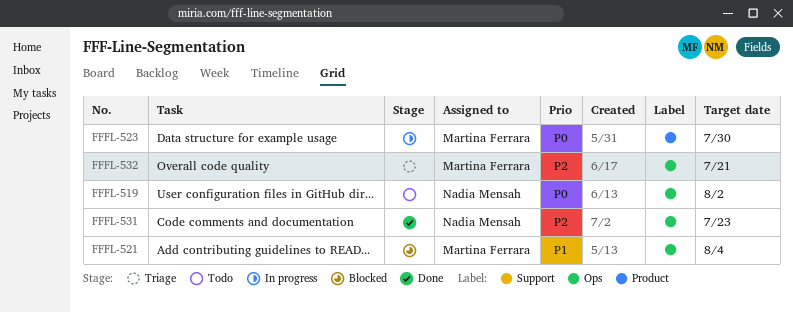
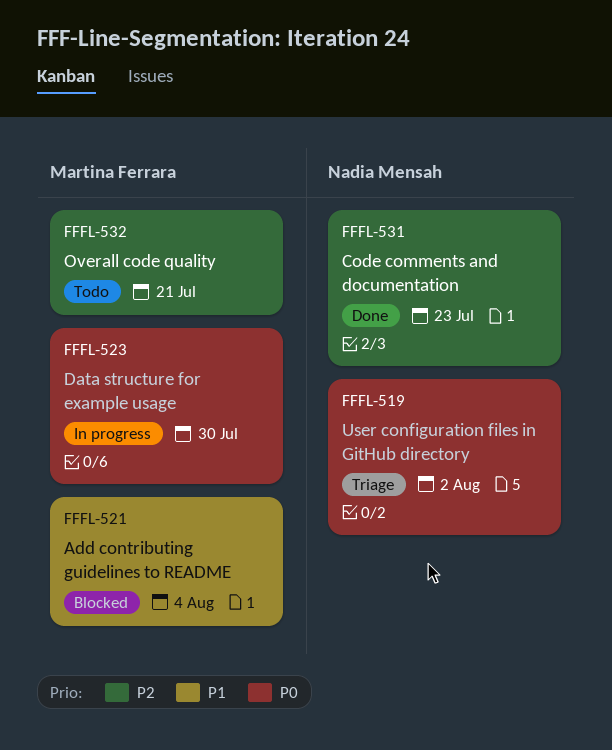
FFFL-519, status: Todo -> Triage
FFFL-532, status: Triage -> Todo

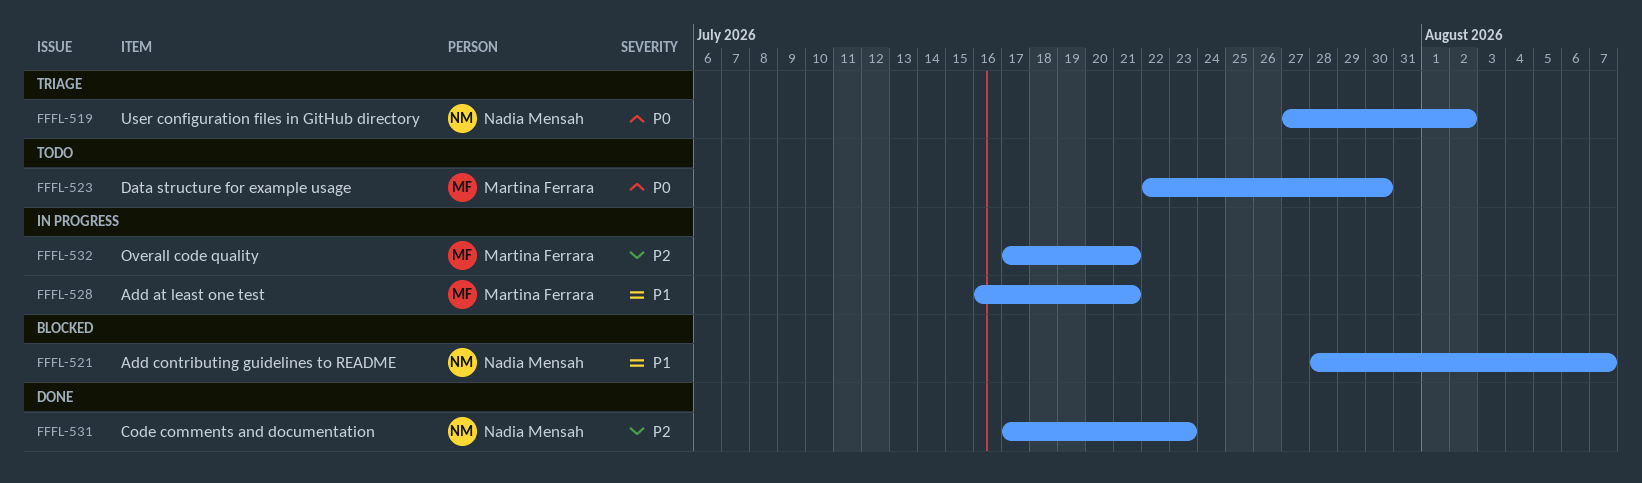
FFFL-521, owner: Martina Ferrara -> Nadia Mensah
FFFL-521, due: Aug 4 -> Aug 7
FFFL-523, status: In progress -> Todo
FFFL-528: none -> present
FFFL-532, status: Todo -> In progress

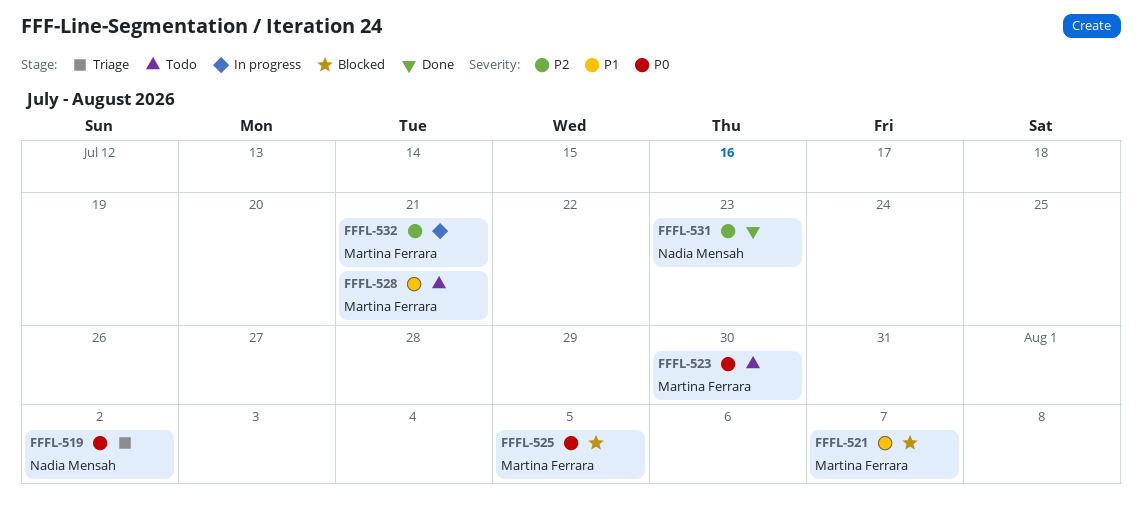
FFFL-521, owner: Nadia Mensah -> Martina Ferrara
FFFL-525: none -> present
FFFL-528, status: In progress -> Todo

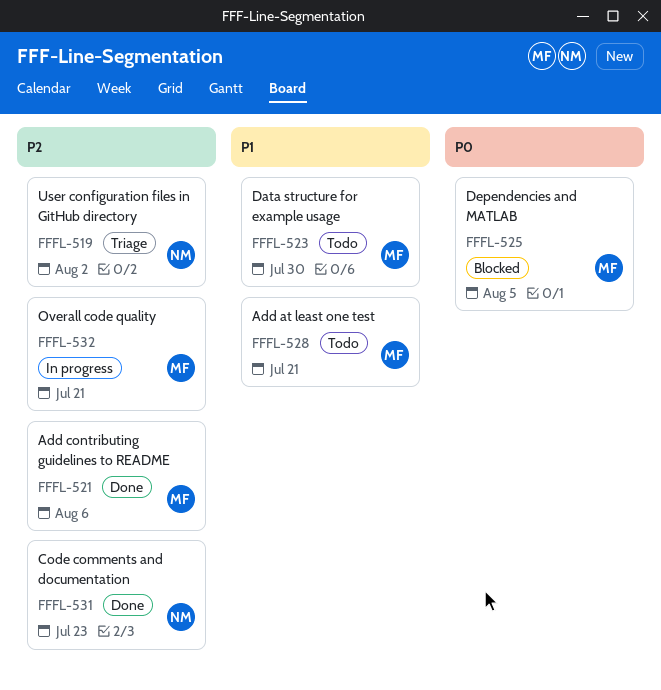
FFFL-519, priority: P0 -> P2
FFFL-521, status: Blocked -> Done
FFFL-521, priority: P1 -> P2
FFFL-521, due: Aug 7 -> Aug 6
FFFL-523, priority: P0 -> P1

